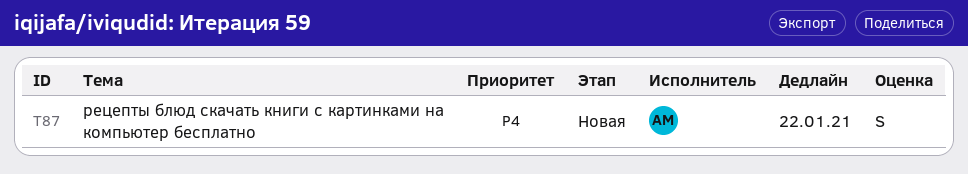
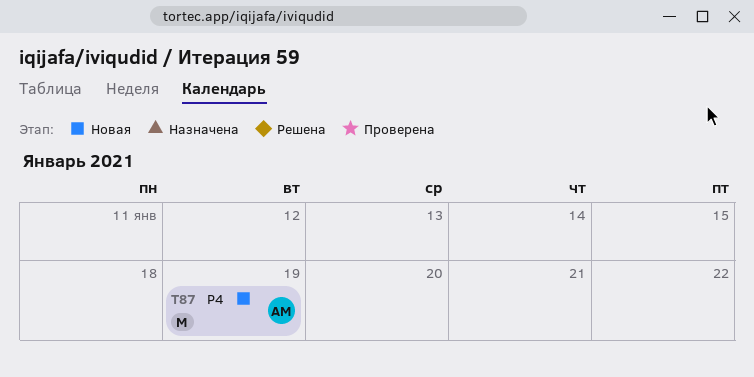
T87, estimate: S -> M
T87, due: Jan 22 -> Jan 19

